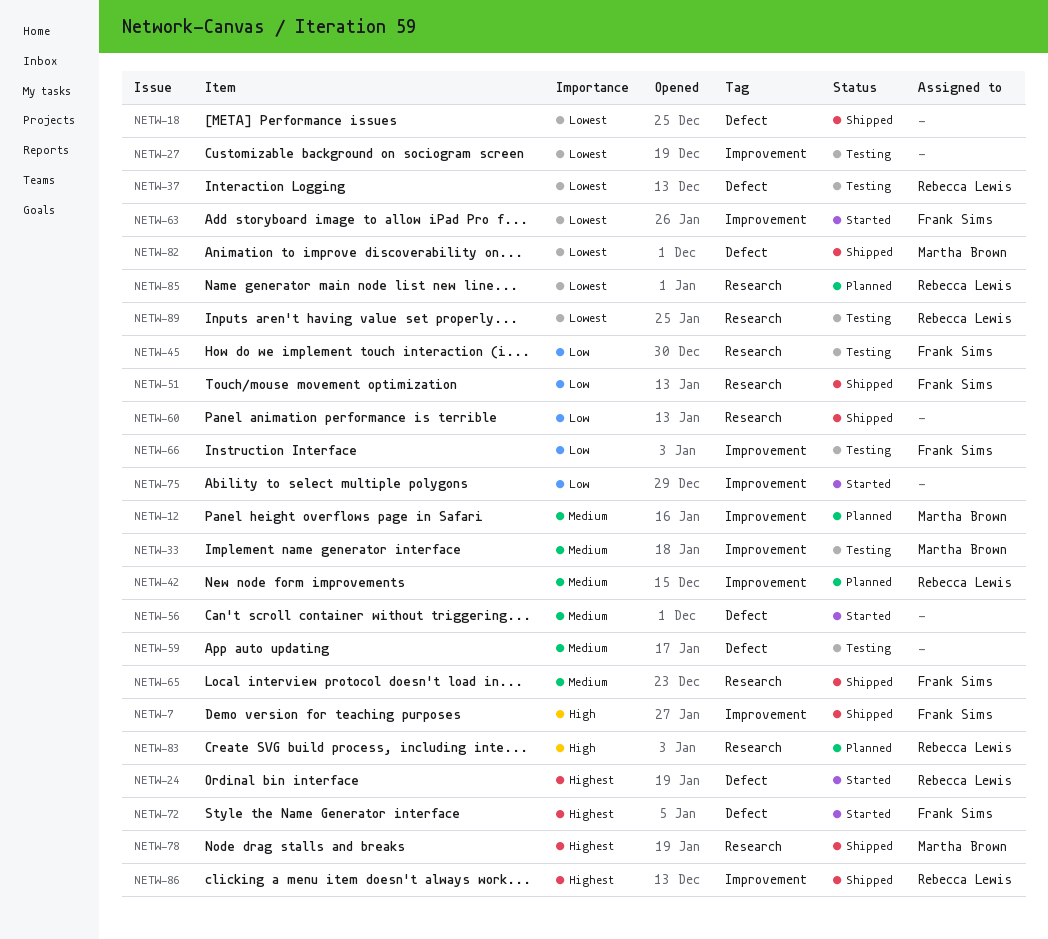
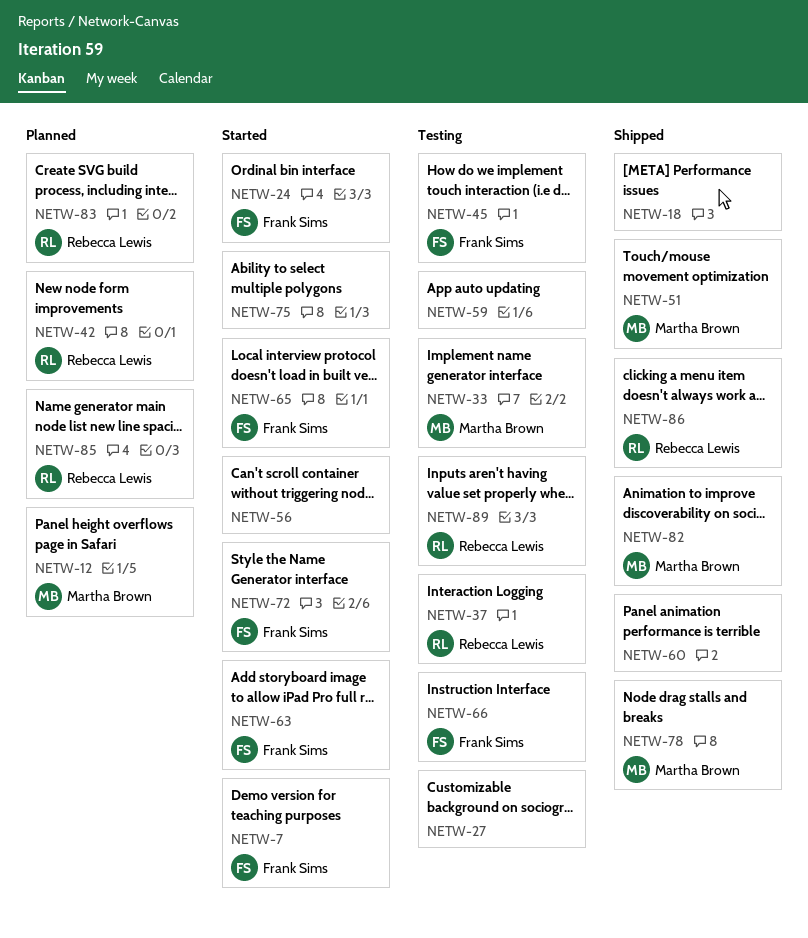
NETW-7, status: Shipped -> Started
NETW-24, owner: Rebecca Lewis -> Frank Sims
NETW-51, owner: Frank Sims -> Martha Brown
NETW-65, status: Shipped -> Started

